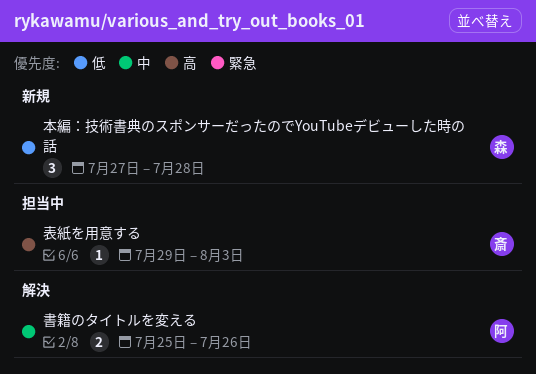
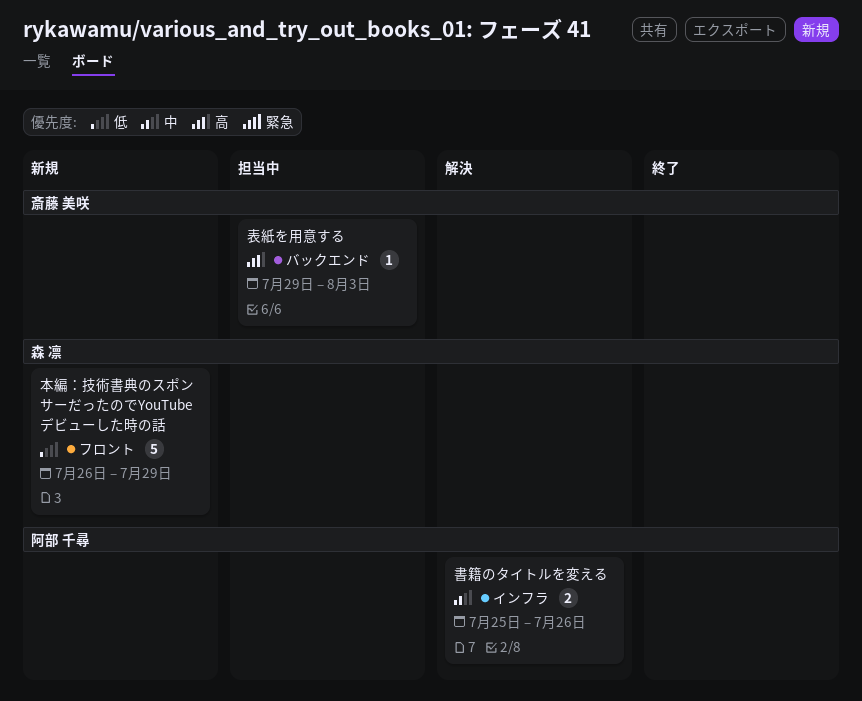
本編：技術書典のスポンサーだったのでYouTubeデビューした時の話, estimate: 3 -> 5
本編：技術書典のスポンサーだったのでYouTubeデビューした時の話, start: Jul 27 -> Jul 26
本編：技術書典のスポンサーだったのでYouTubeデビューした時の話, due: Jul 28 -> Jul 29

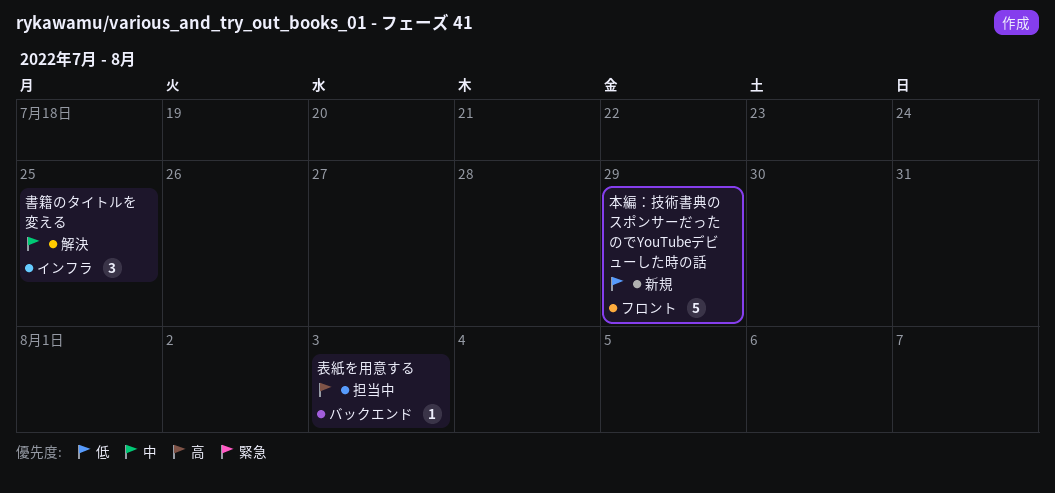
書籍のタイトルを変える, estimate: 2 -> 3
書籍のタイトルを変える, due: Jul 26 -> Jul 25

